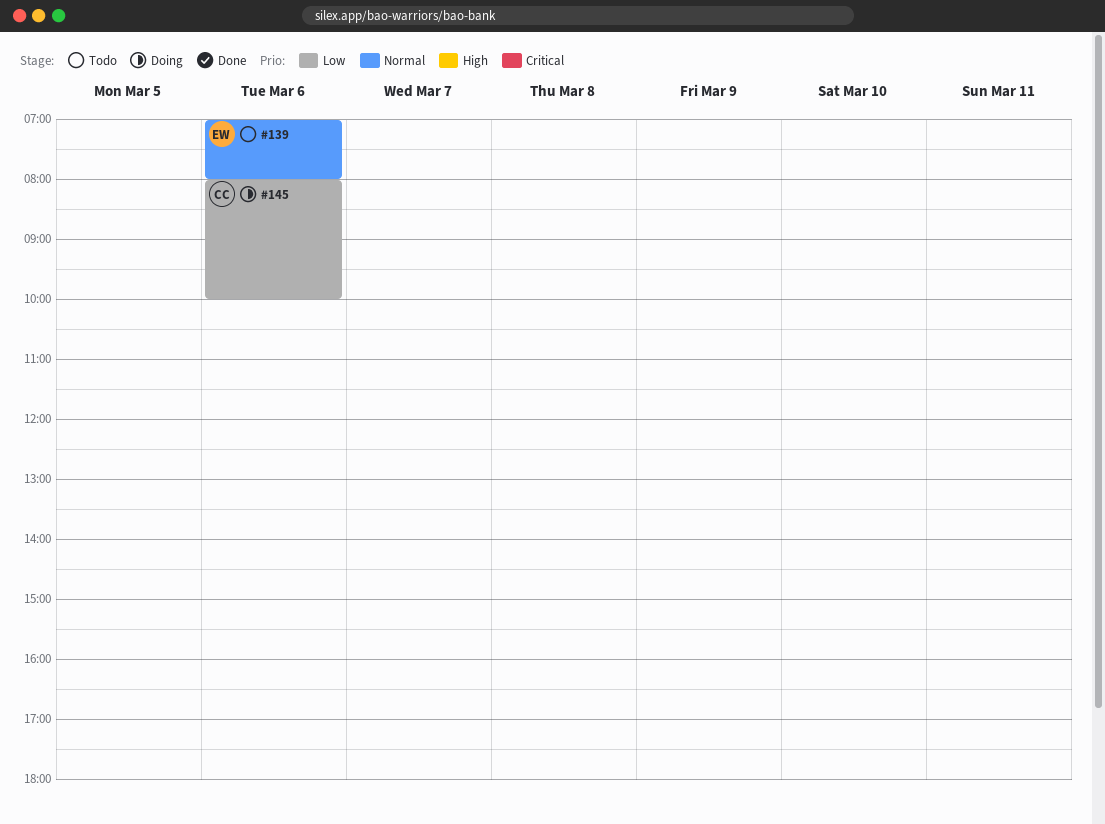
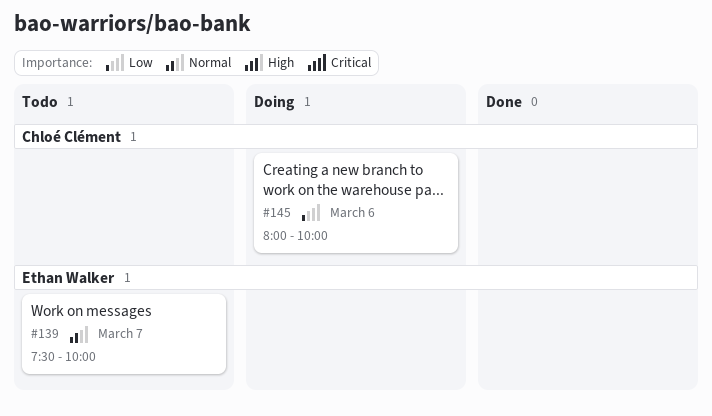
#139, day: Mar 6 -> Mar 7
#139, begins: 07:00 -> 07:30
#139, ends: 08:00 -> 10:00

